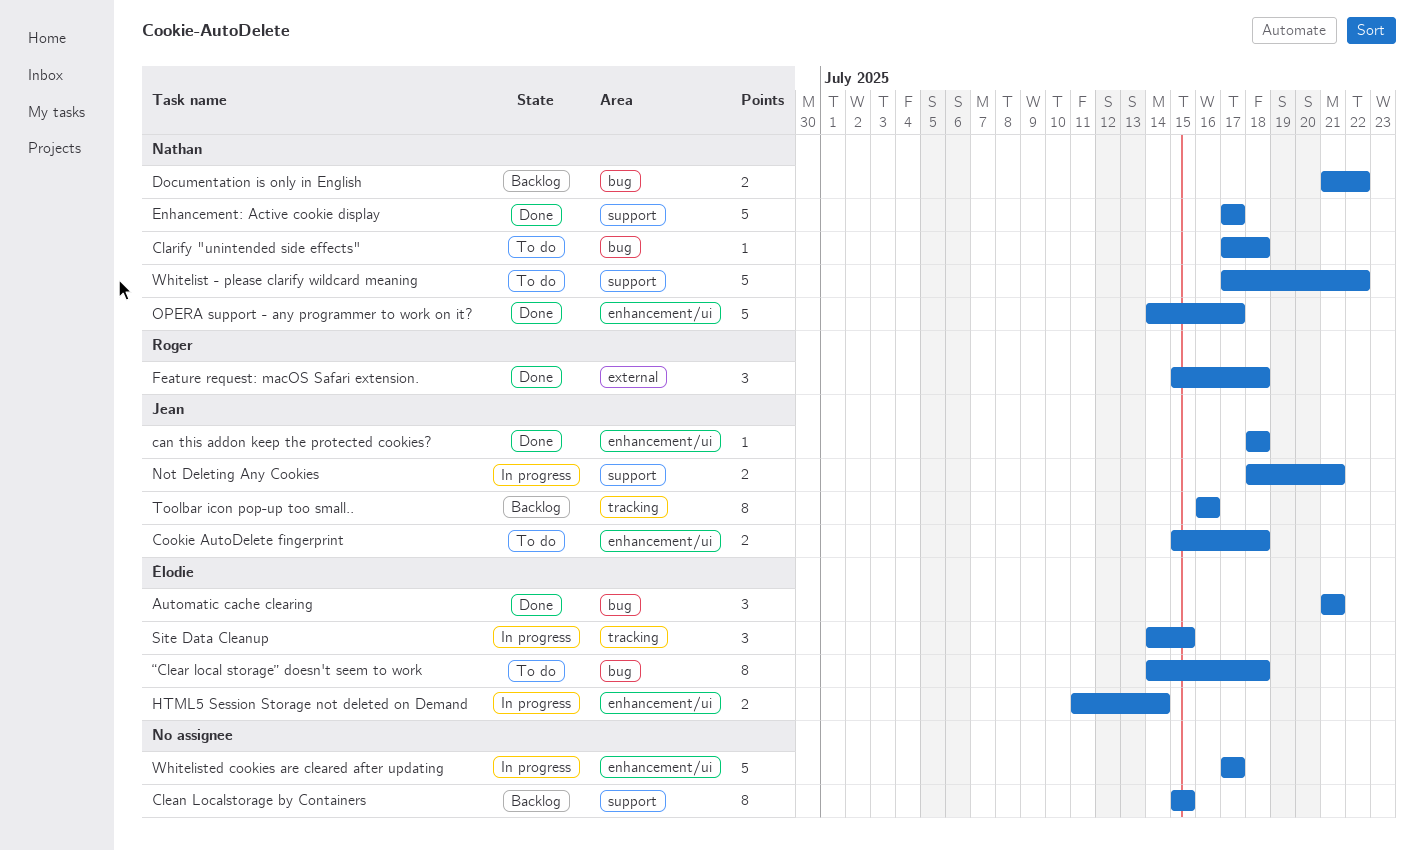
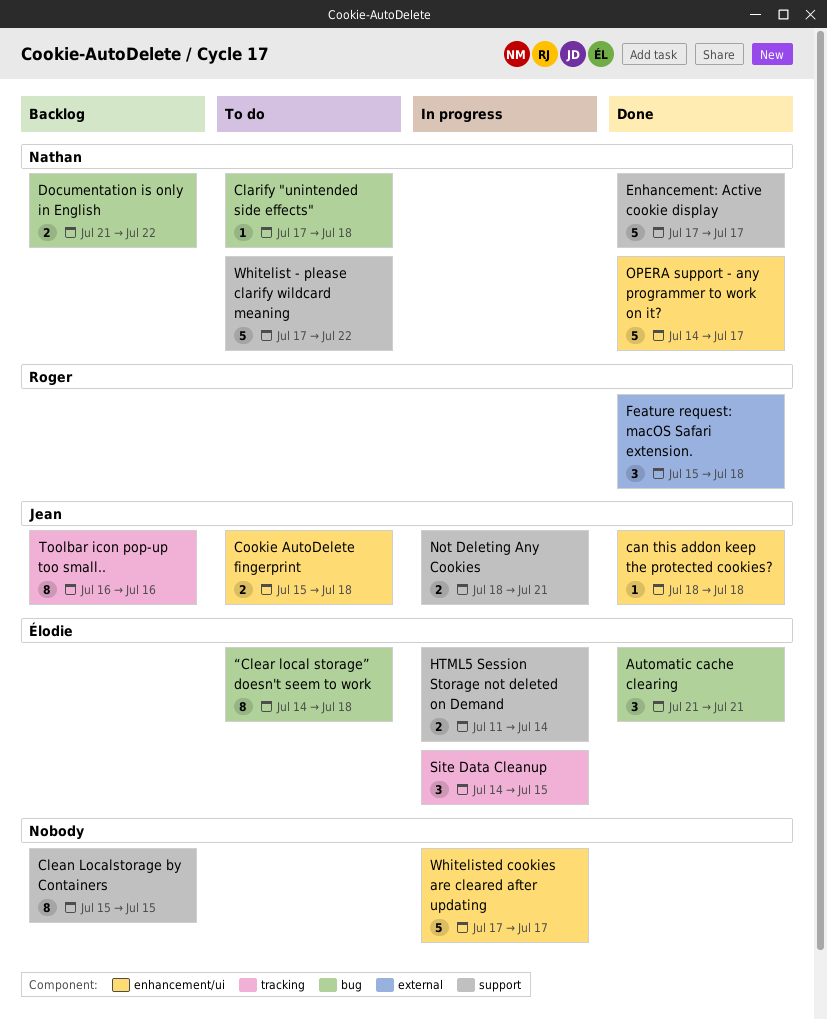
HTML5 Session Storage not deleted on Demand, label: enhancement/ui -> support

